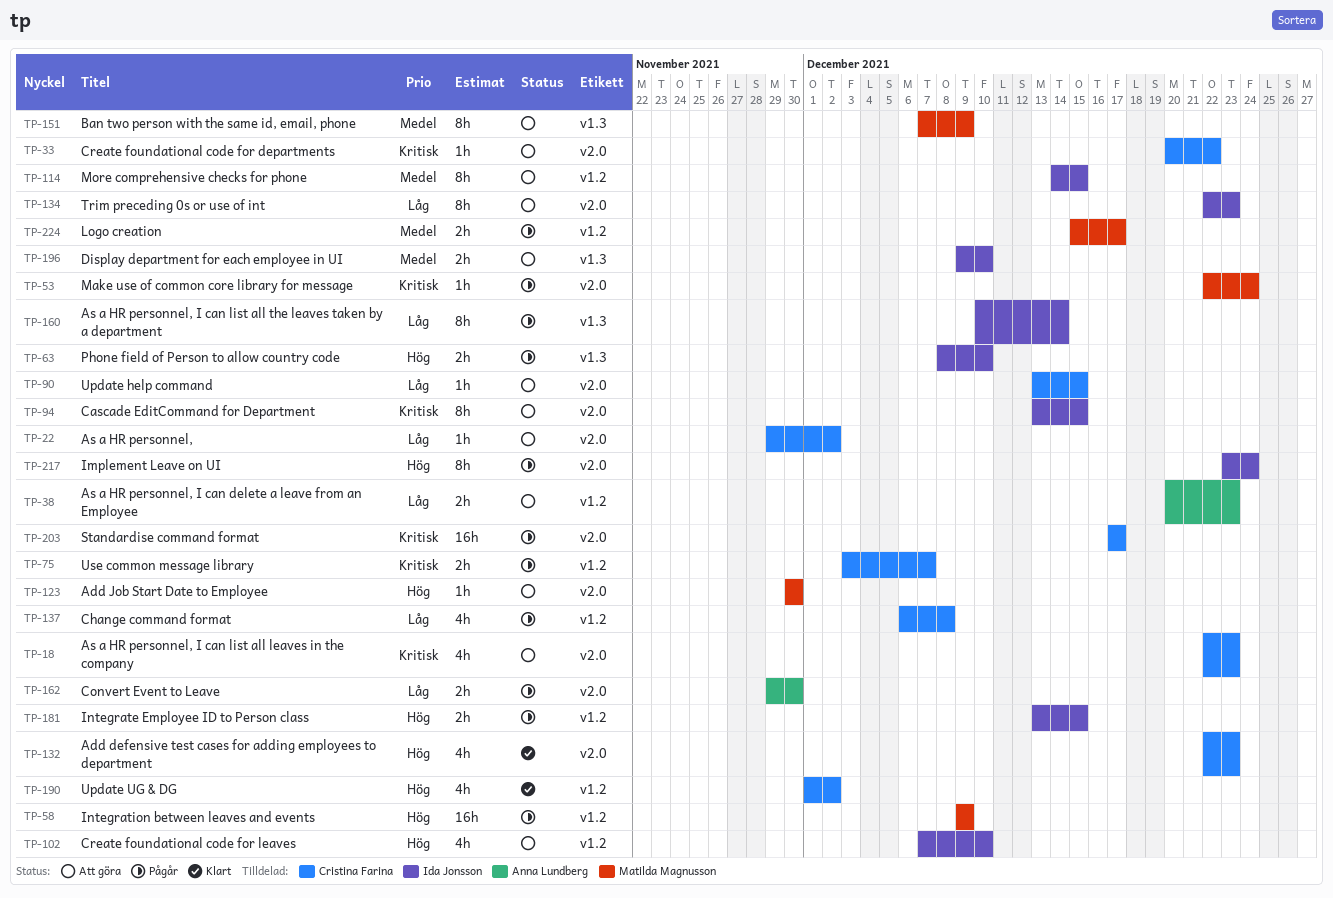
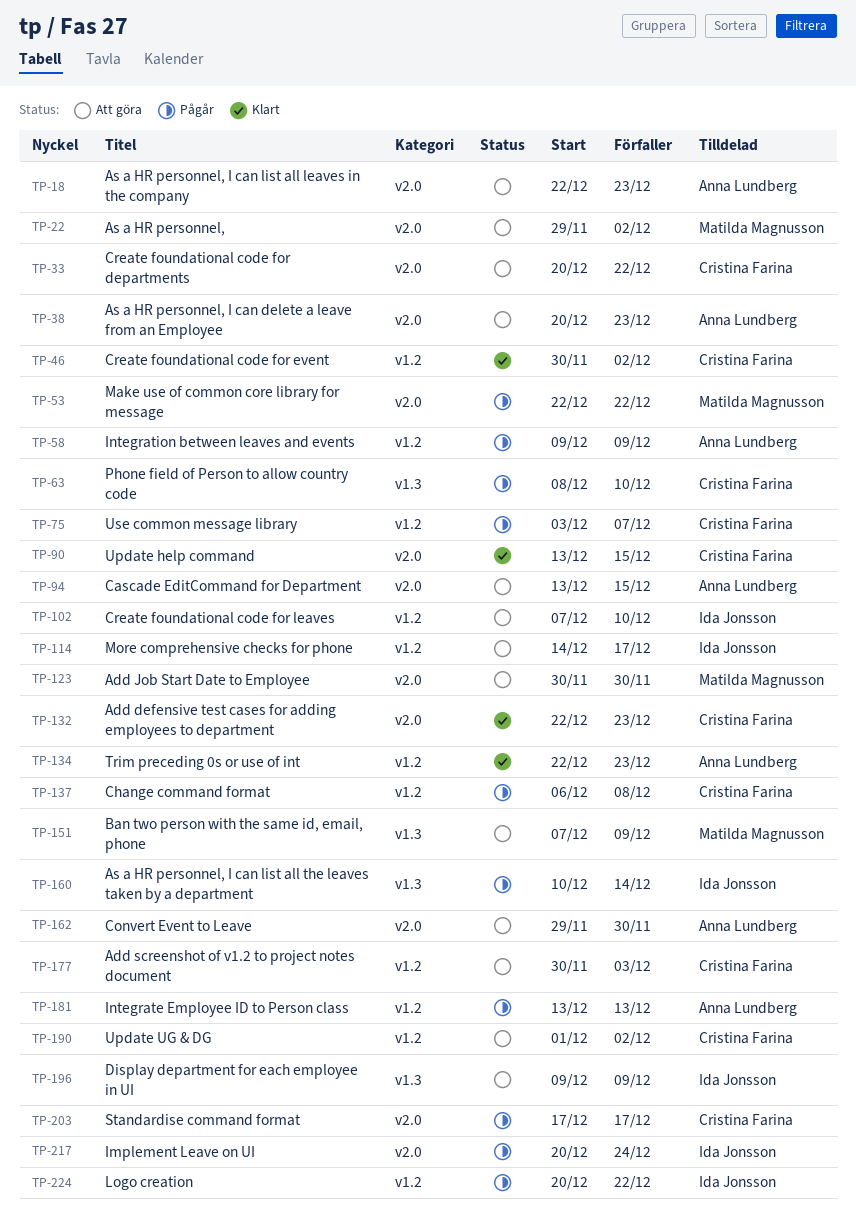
TP-18, owner: Cristina Farina -> Anna Lundberg
TP-22, owner: Cristina Farina -> Matilda Magnusson
TP-38, label: v1.2 -> v2.0
TP-46: none -> present
TP-53, due: Dec 24 -> Dec 22
TP-58, owner: Matilda Magnusson -> Anna Lundberg
TP-63, owner: Ida Jonsson -> Cristina Farina
TP-90, status: Att göra -> Klart
TP-94, owner: Ida Jonsson -> Anna Lundberg
TP-114, due: Dec 15 -> Dec 17
TP-134, status: Att göra -> Klart
TP-134, owner: Ida Jonsson -> Anna Lundberg
TP-134, label: v2.0 -> v1.2
TP-162, status: Pågår -> Att göra
TP-177: none -> present
TP-181, owner: Ida Jonsson -> Anna Lundberg
TP-181, due: Dec 15 -> Dec 13
TP-190, status: Klart -> Att göra
TP-196, due: Dec 10 -> Dec 9
TP-217, start: Dec 23 -> Dec 20
TP-224, owner: Matilda Magnusson -> Ida Jonsson
TP-224, start: Dec 15 -> Dec 20
TP-224, due: Dec 17 -> Dec 22

